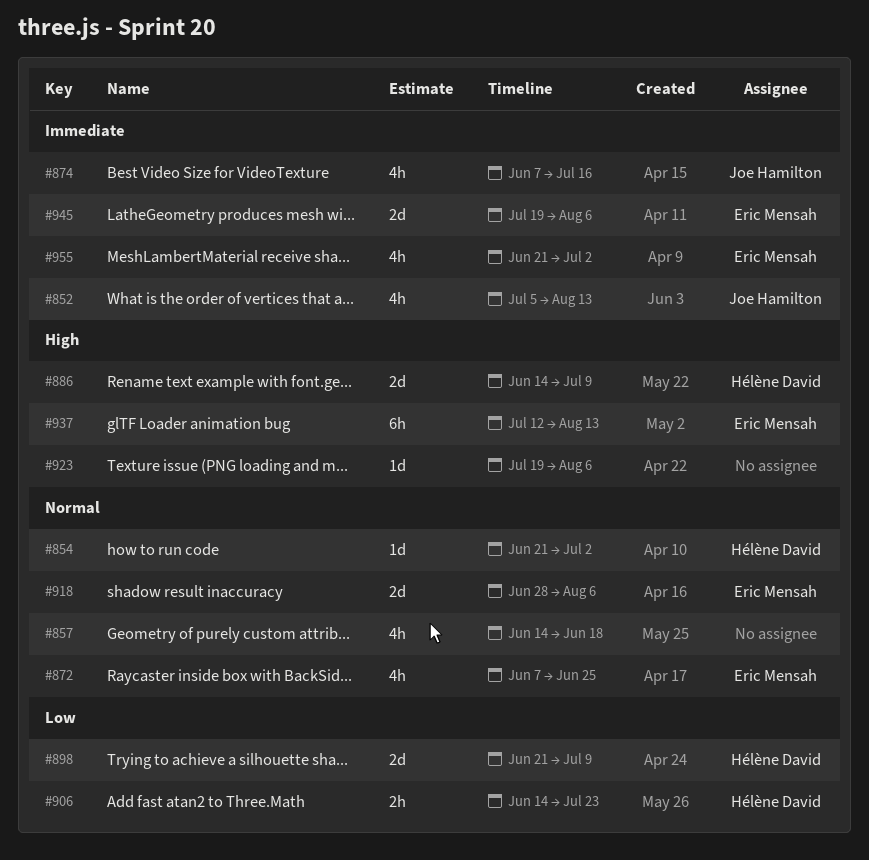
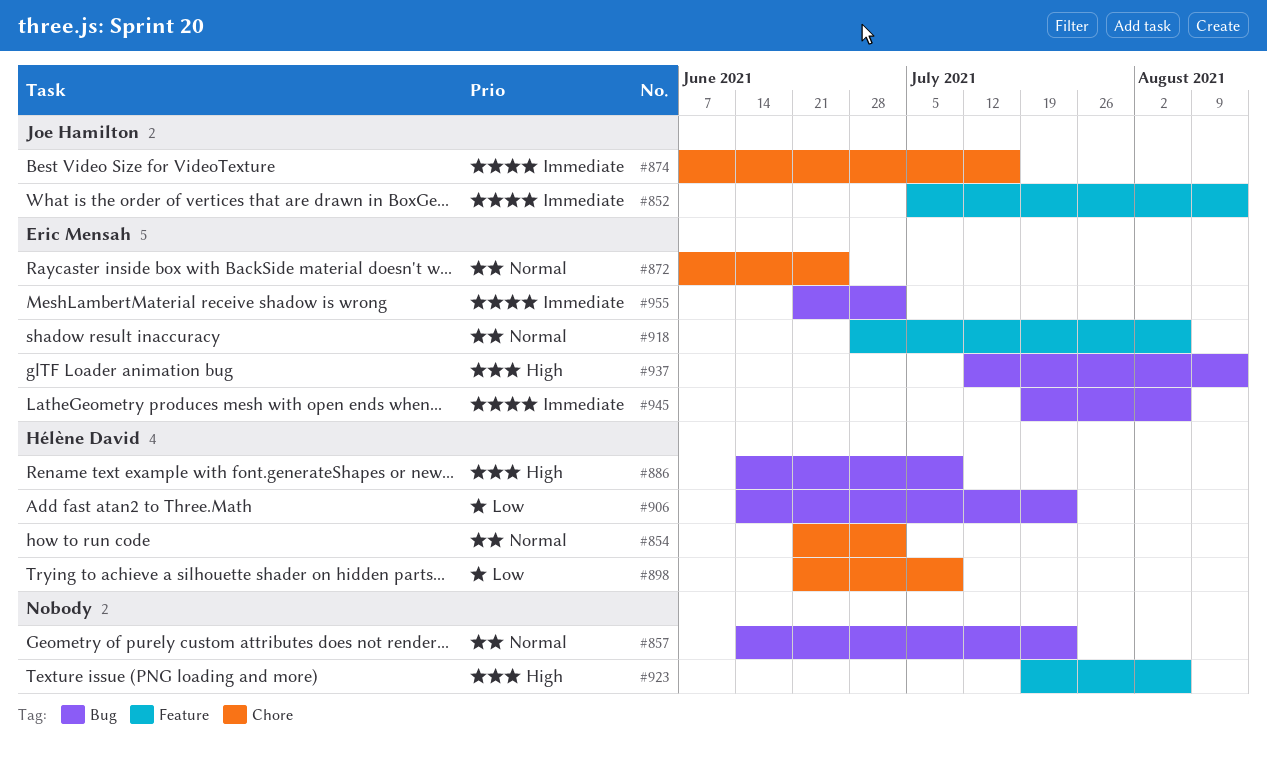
#857, due: Jun 18 -> Jul 23

